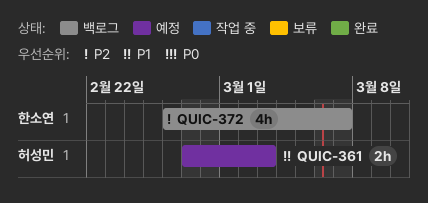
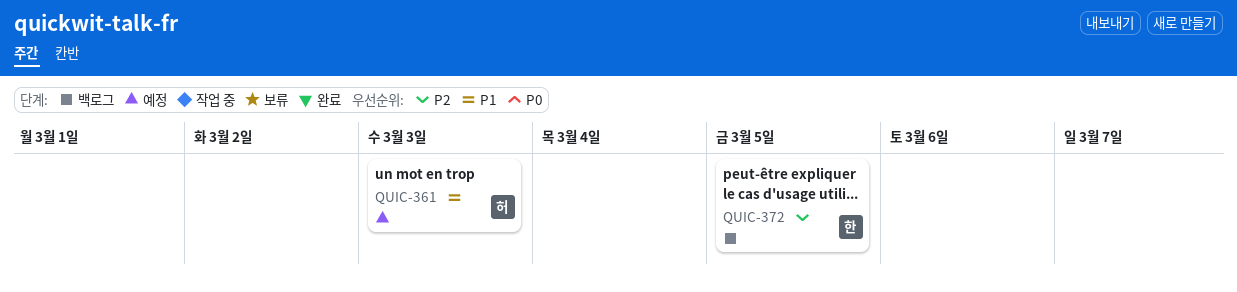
QUIC-372, due: Mar 7 -> Mar 5

